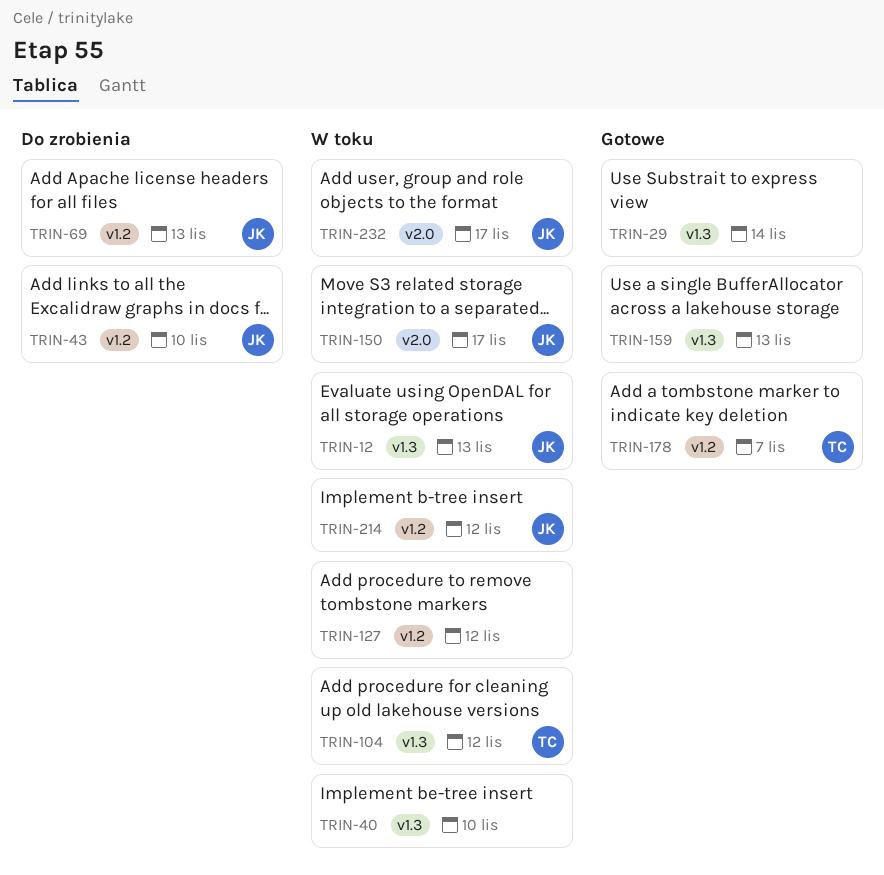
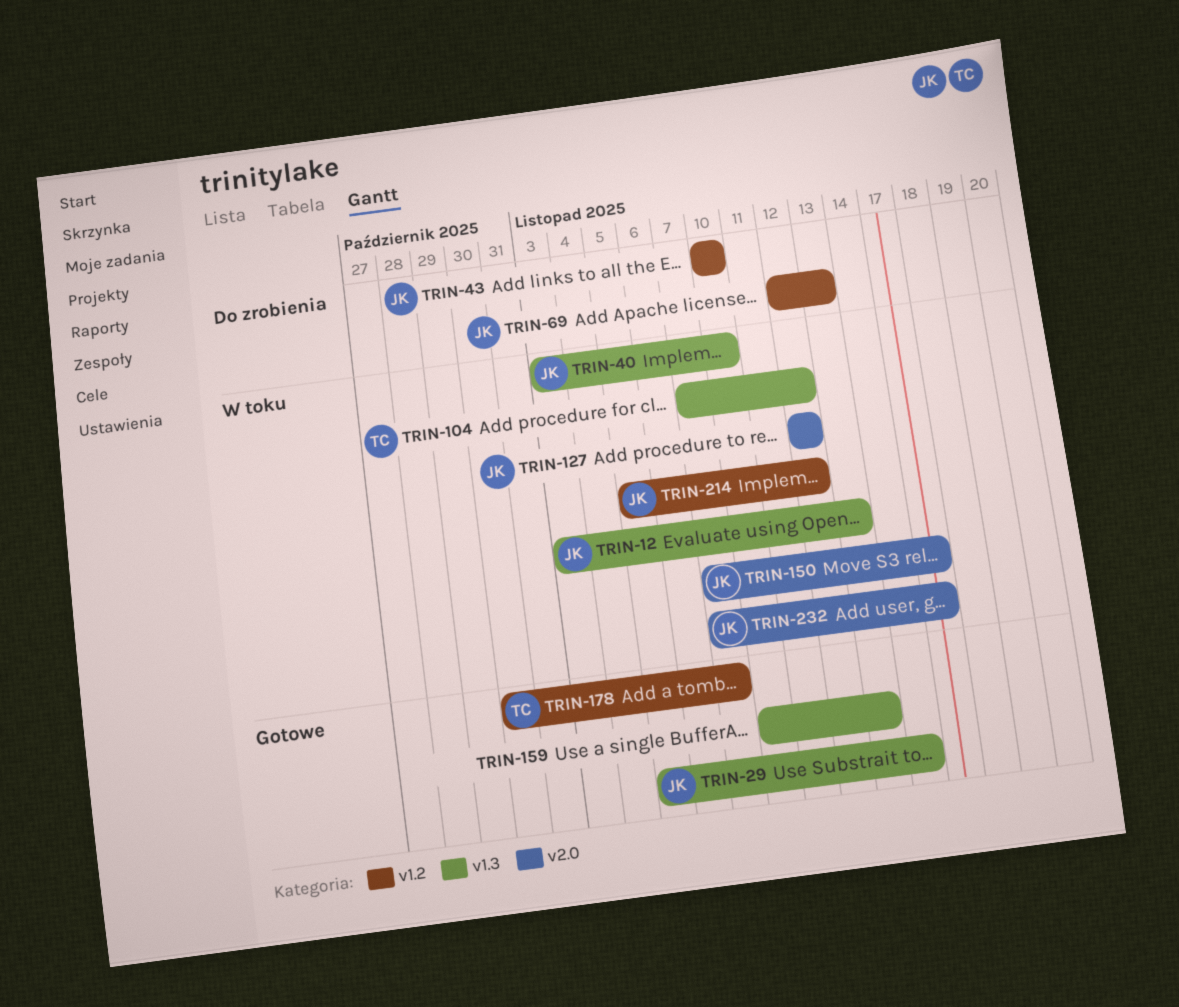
TRIN-29, owner: none -> JK
TRIN-40, owner: none -> JK
TRIN-127, owner: none -> JK
TRIN-127, label: v1.2 -> v2.0

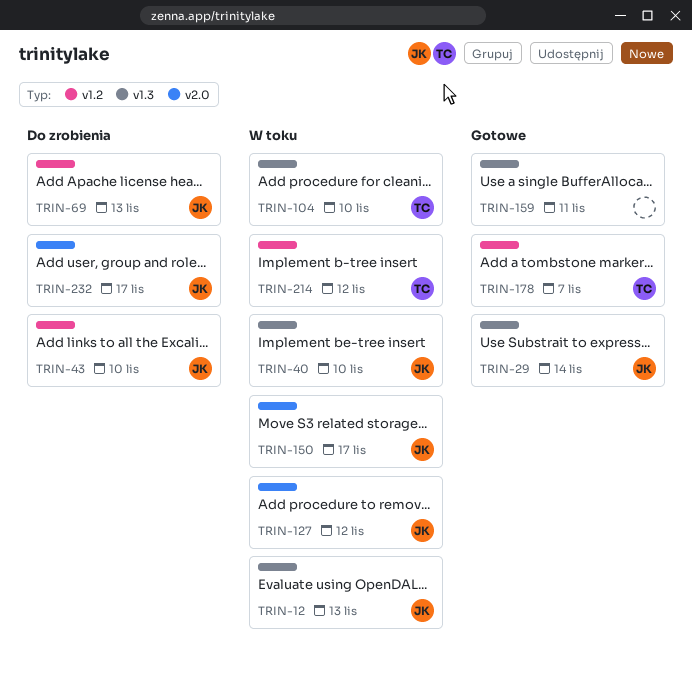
TRIN-104, due: Nov 12 -> Nov 10
TRIN-159, due: Nov 13 -> Nov 11
TRIN-214, owner: JK -> TC
TRIN-232, status: W toku -> Do zrobienia

